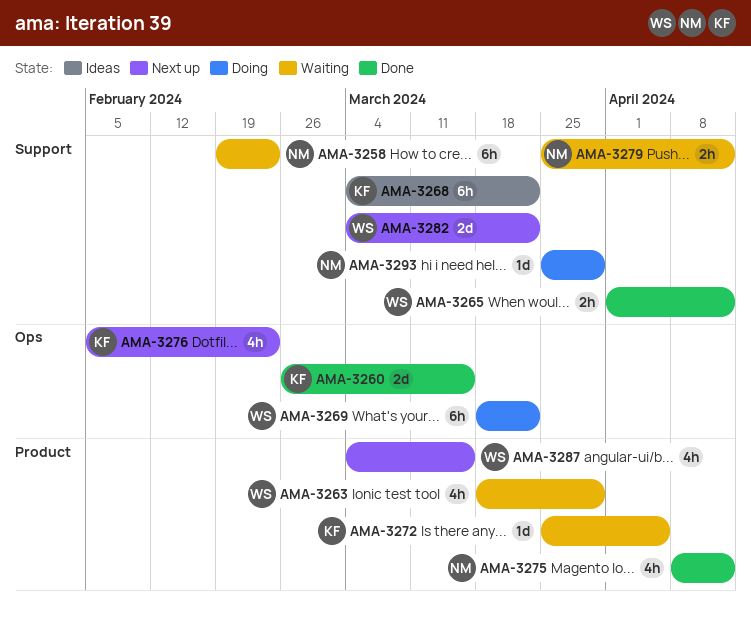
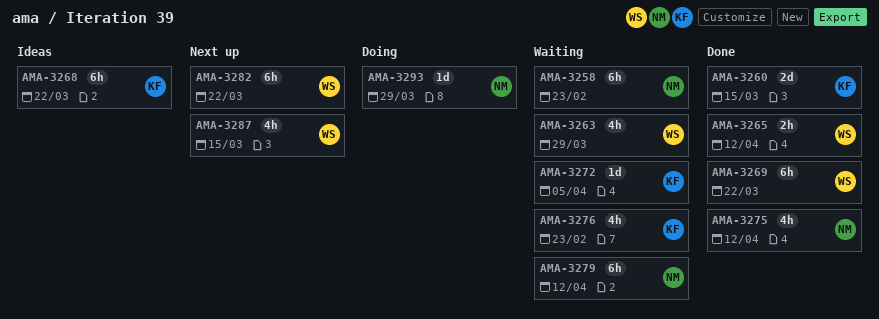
AMA-3269, status: Doing -> Done
AMA-3276, status: Next up -> Waiting
AMA-3279, estimate: 2h -> 6h
AMA-3282, estimate: 2d -> 6h

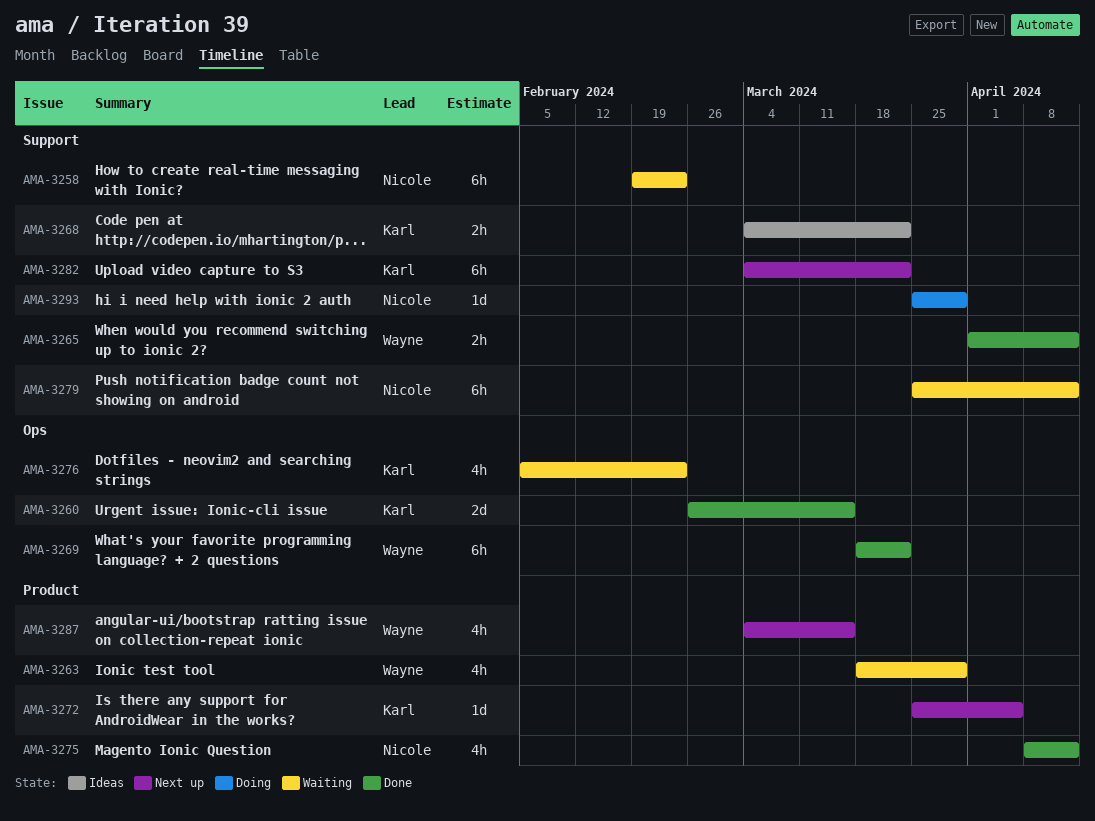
AMA-3268, estimate: 6h -> 2h
AMA-3272, status: Waiting -> Next up
AMA-3282, owner: Wayne -> Karl

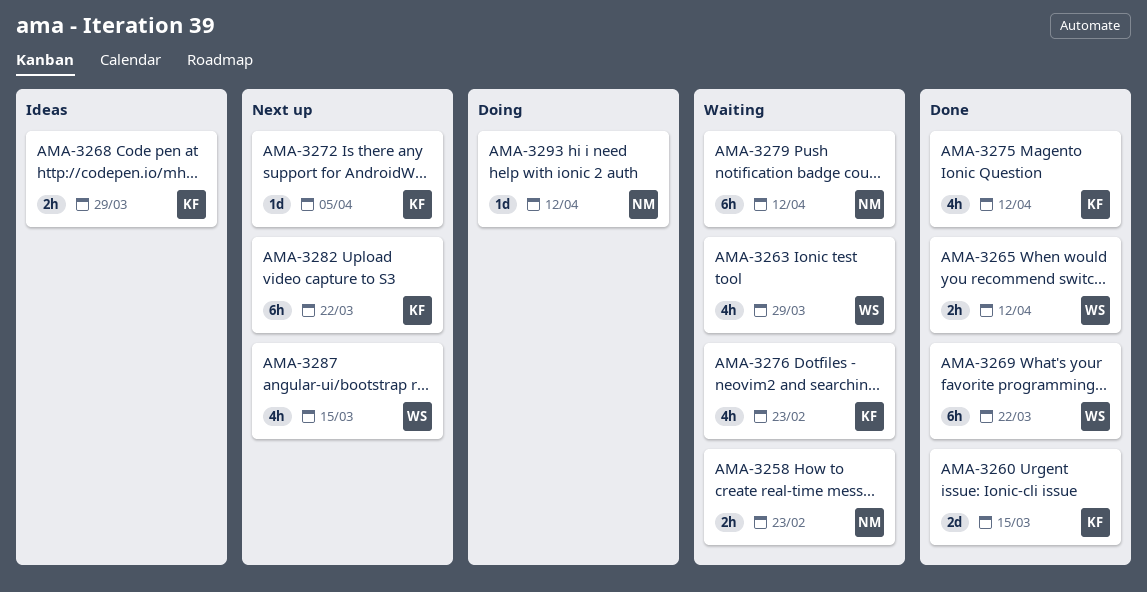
AMA-3258, estimate: 6h -> 2h
AMA-3268, due: Mar 22 -> Mar 29
AMA-3275, owner: Nicole -> Karl
AMA-3293, due: Mar 29 -> Apr 12

